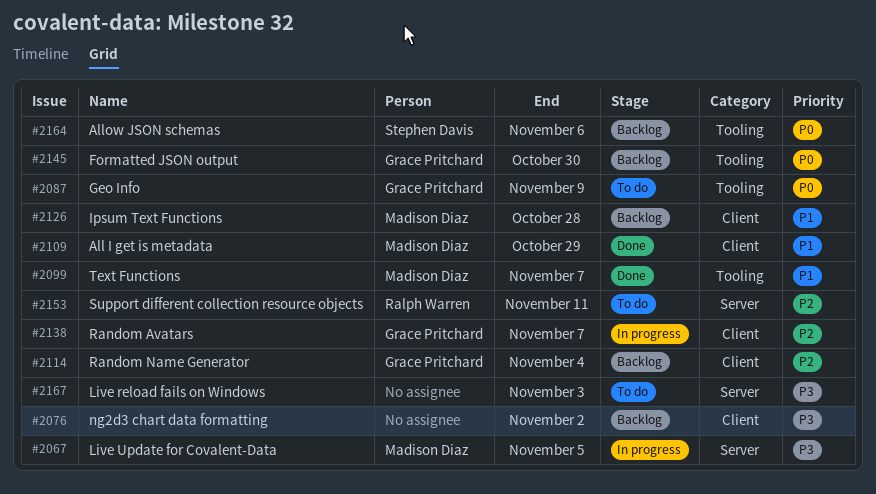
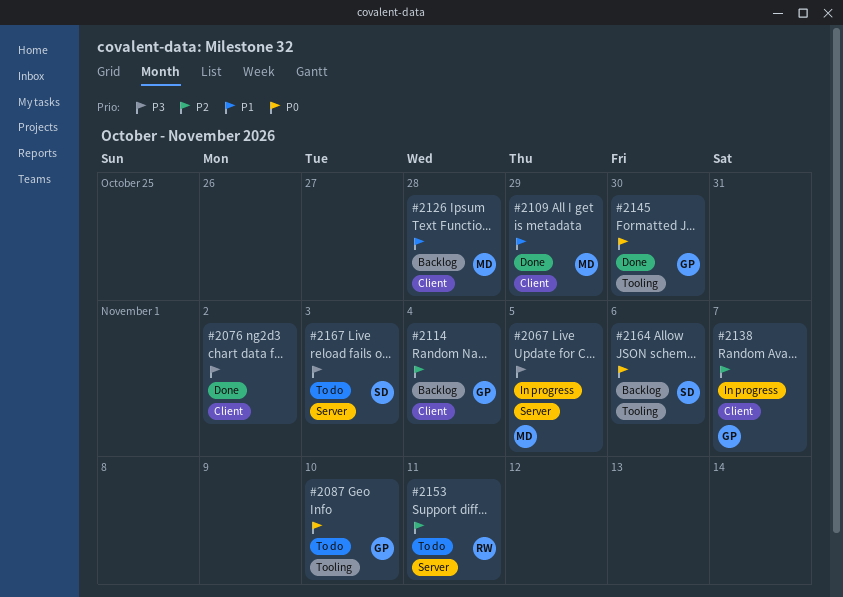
#2076, status: Backlog -> Done
#2087, due: Nov 9 -> Nov 10
#2099: present -> none
#2145, status: Backlog -> Done
#2167, owner: none -> Stephen Davis

